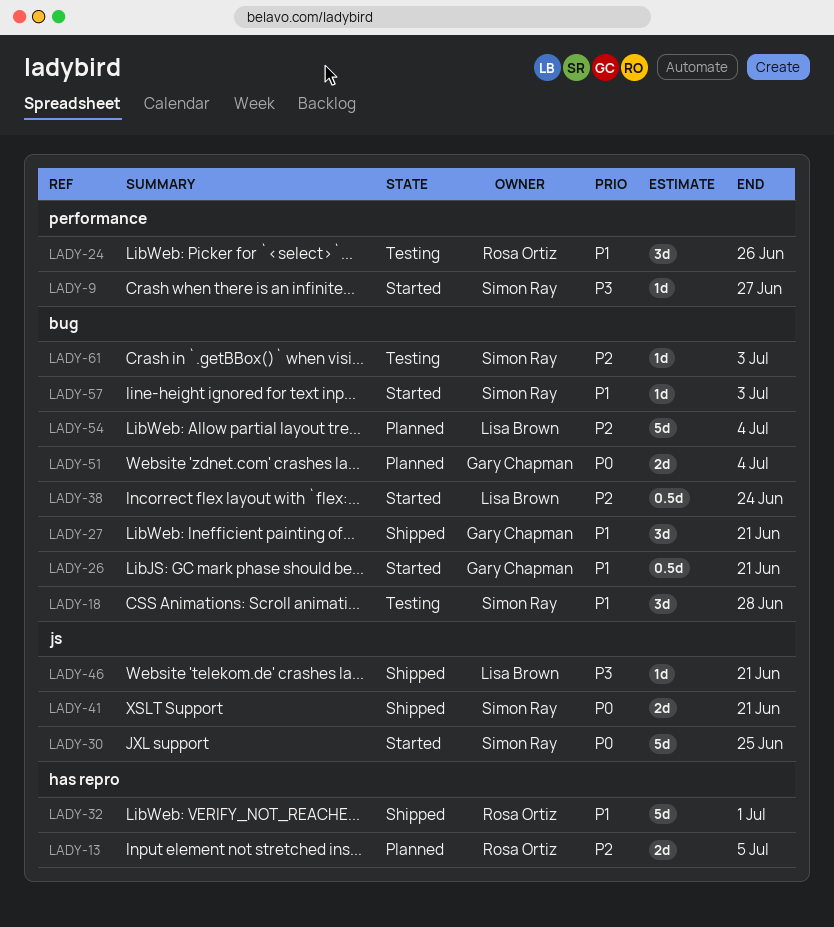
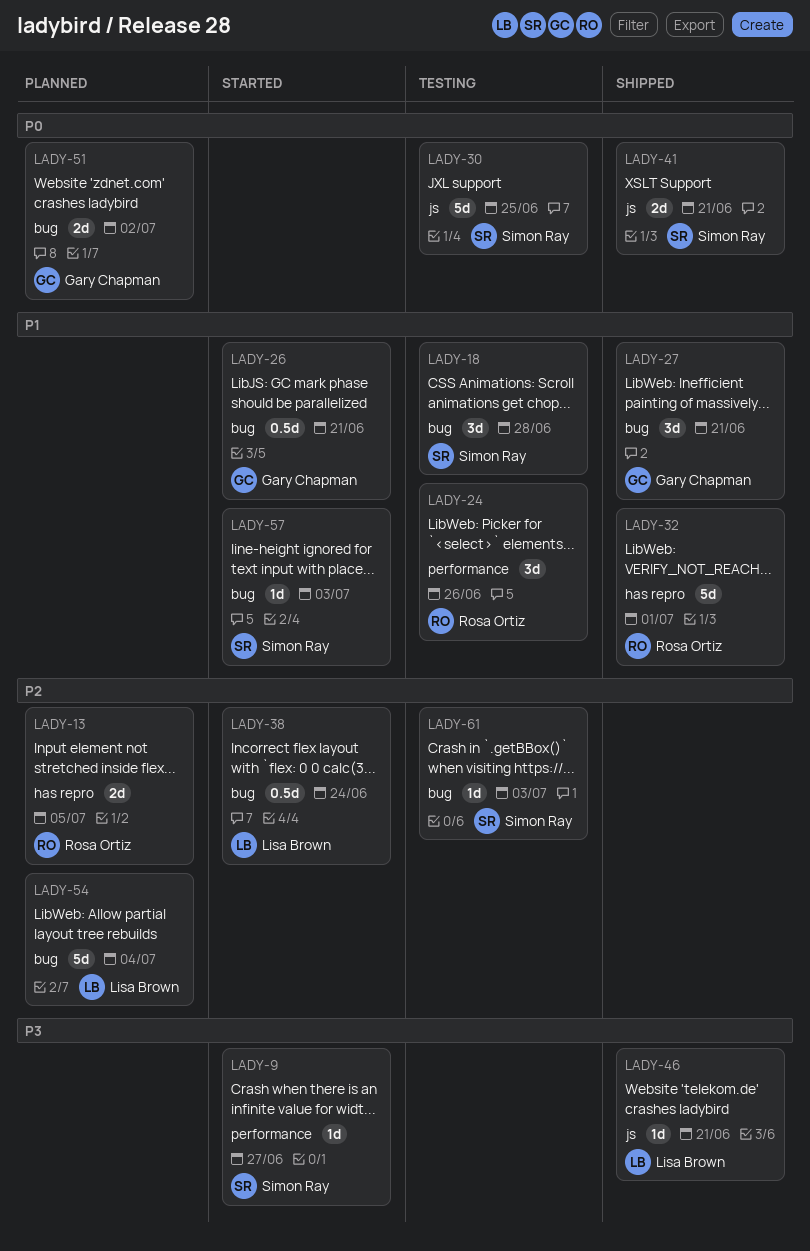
LADY-30, status: Started -> Testing
LADY-51, due: Jul 4 -> Jul 2

